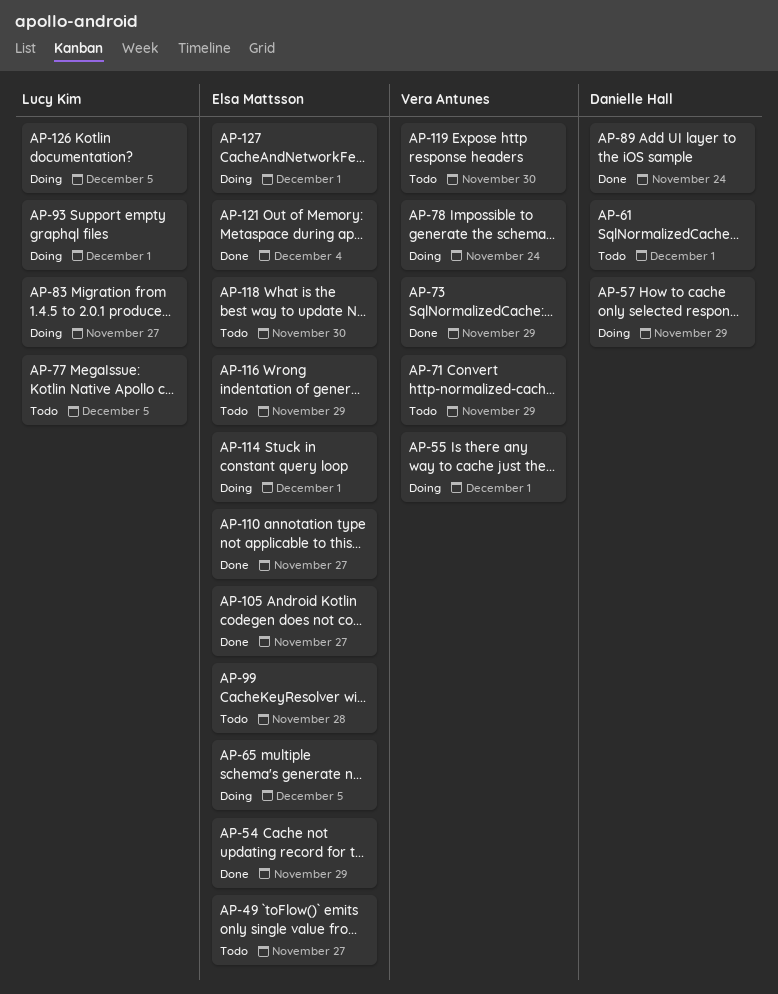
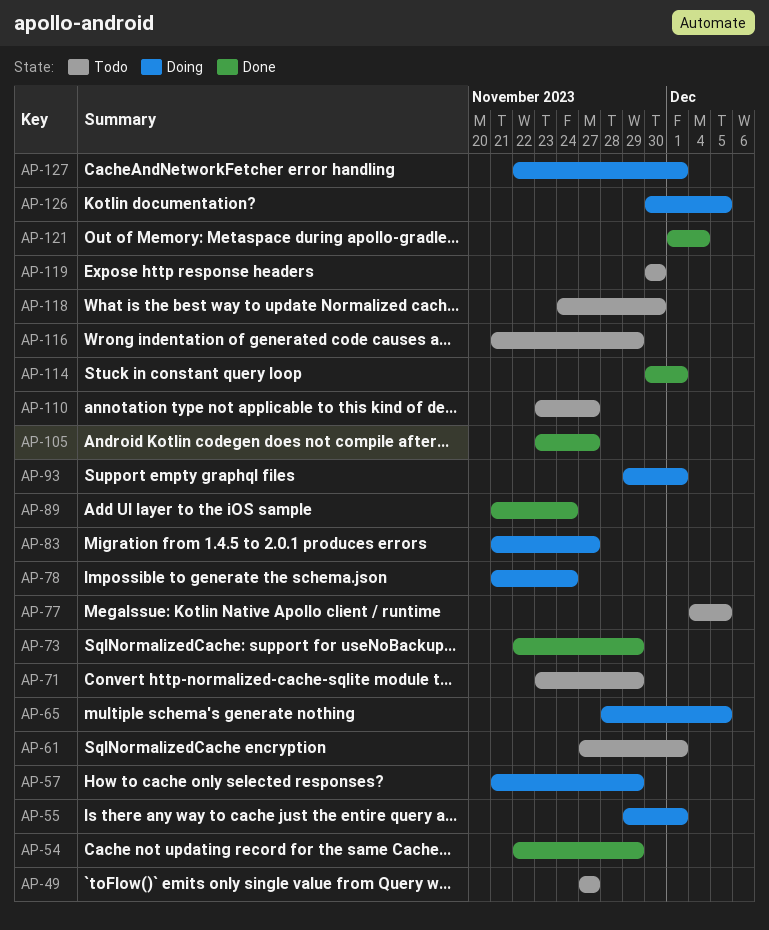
AP-99: present -> none
AP-110, status: Done -> Todo
AP-114, status: Doing -> Done

